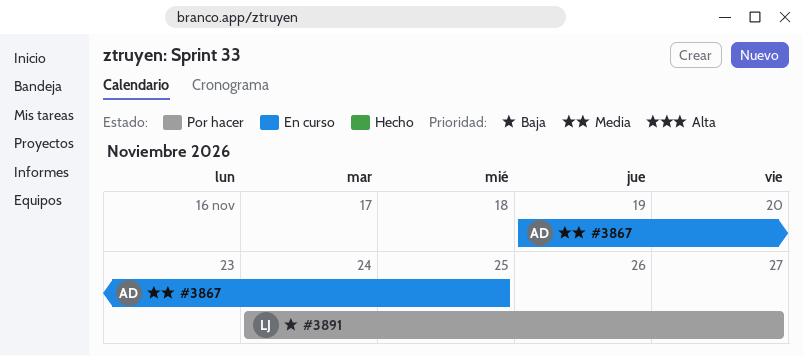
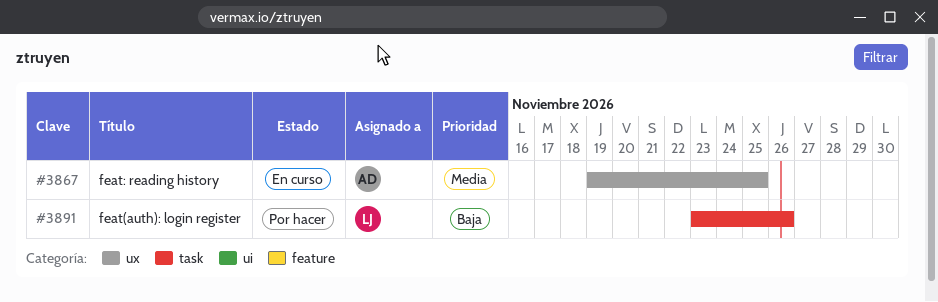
#3891, start: Nov 24 -> Nov 23
#3891, due: Nov 27 -> Nov 26

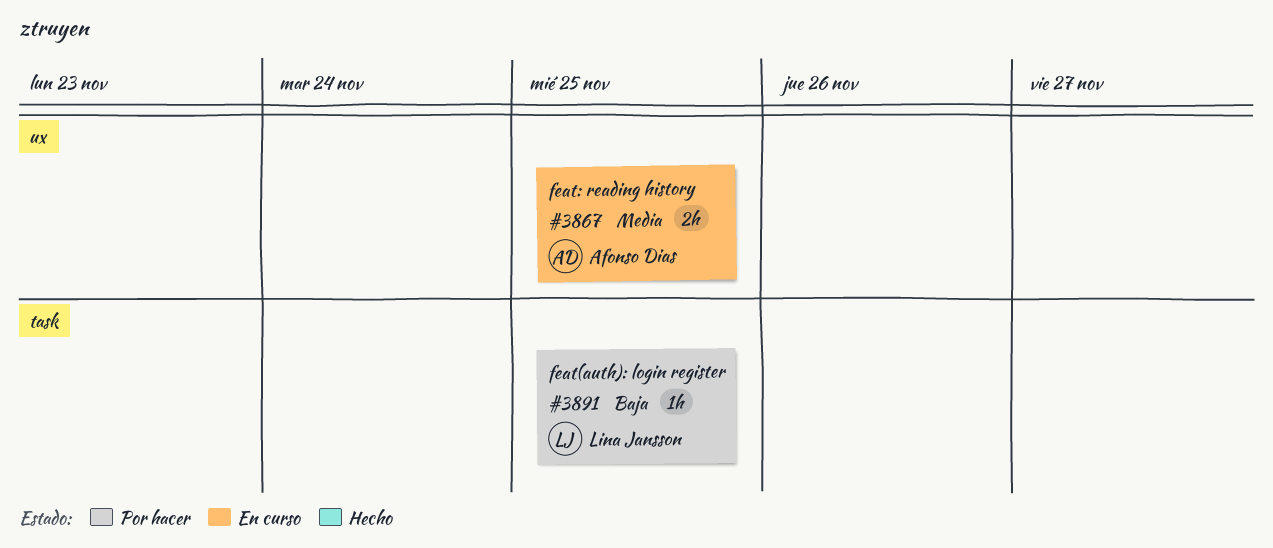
#3891, due: Nov 26 -> Nov 25

